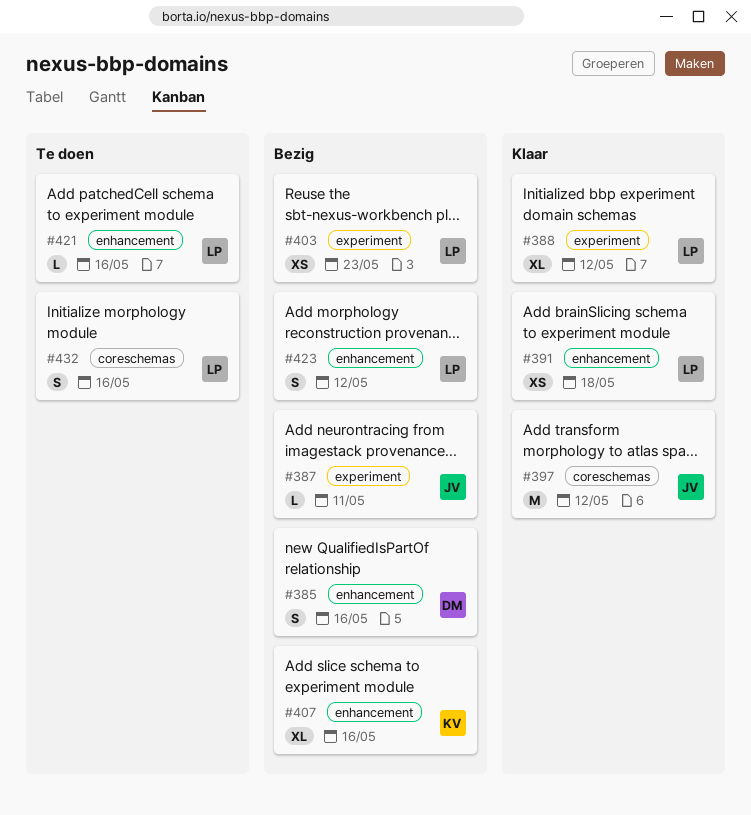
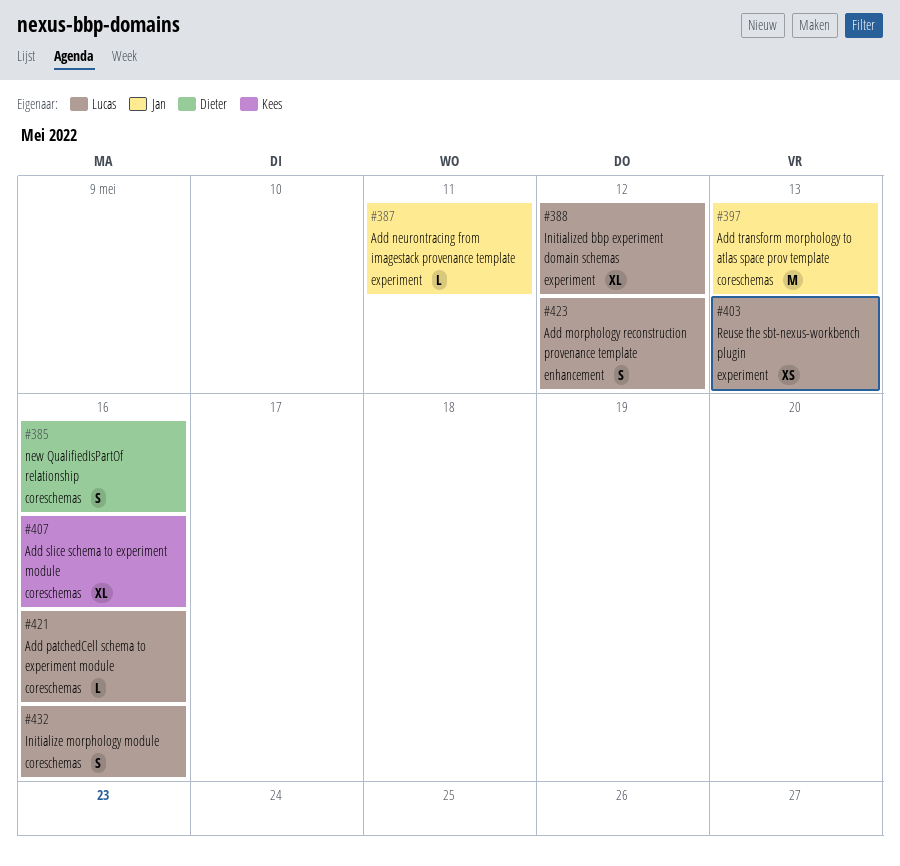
#385, label: enhancement -> coreschemas
#391: present -> none
#397, due: May 12 -> May 13
#403, due: May 23 -> May 13
#407, label: enhancement -> coreschemas
#421, label: enhancement -> coreschemas

